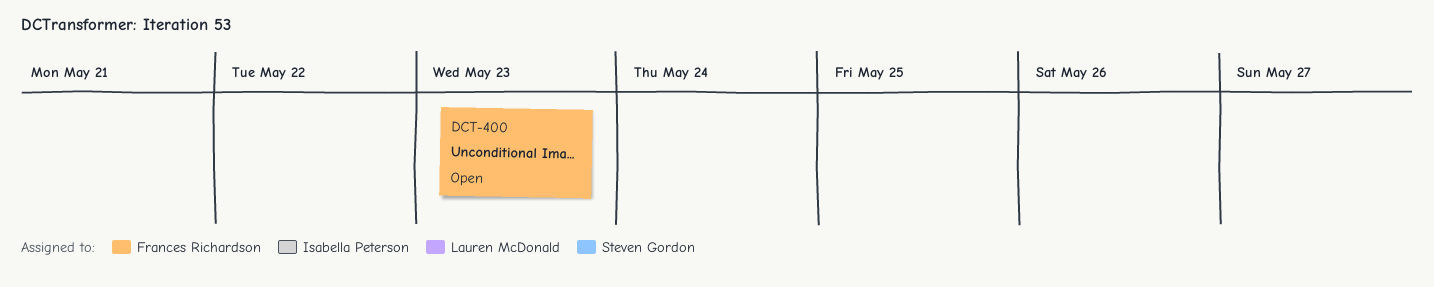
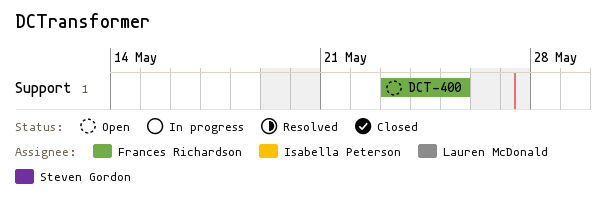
DCT-400, due: May 23 -> May 25

